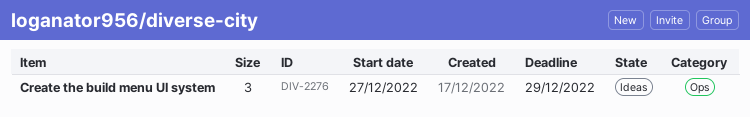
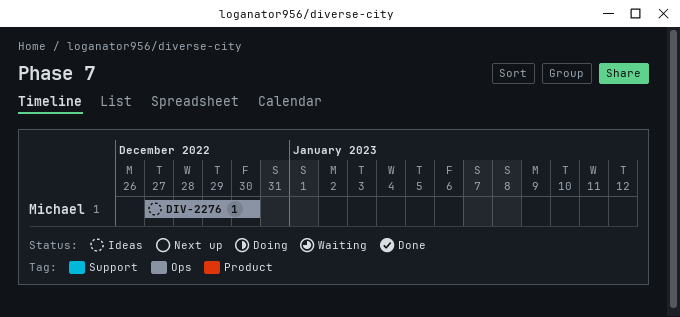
DIV-2276, estimate: 3 -> 1
DIV-2276, due: Dec 29 -> Dec 30

